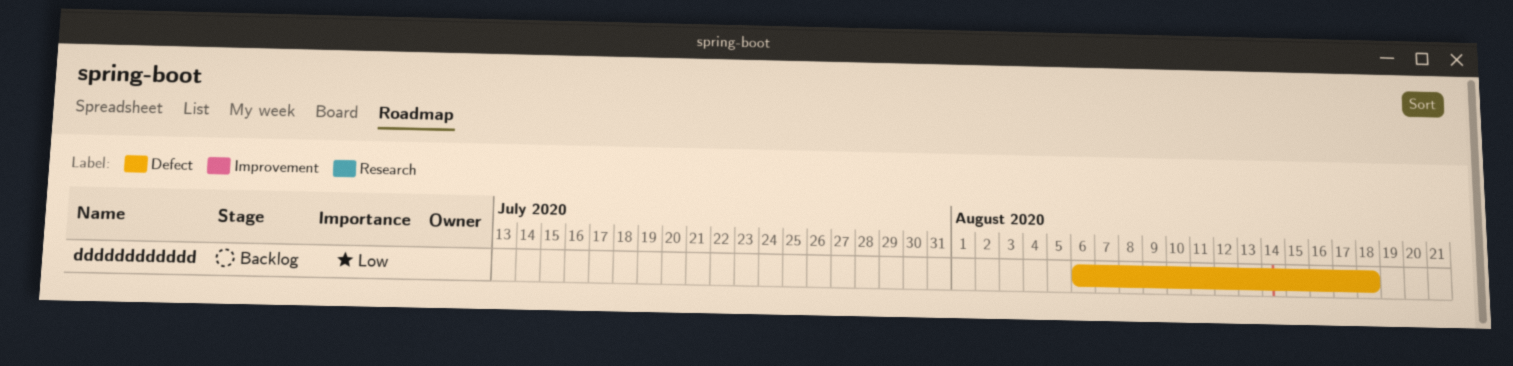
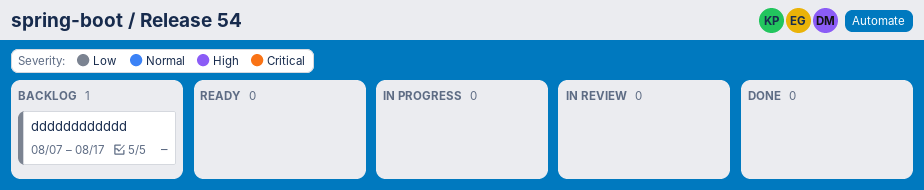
dddddddddddd, start: Aug 6 -> Aug 7
dddddddddddd, due: Aug 18 -> Aug 17

